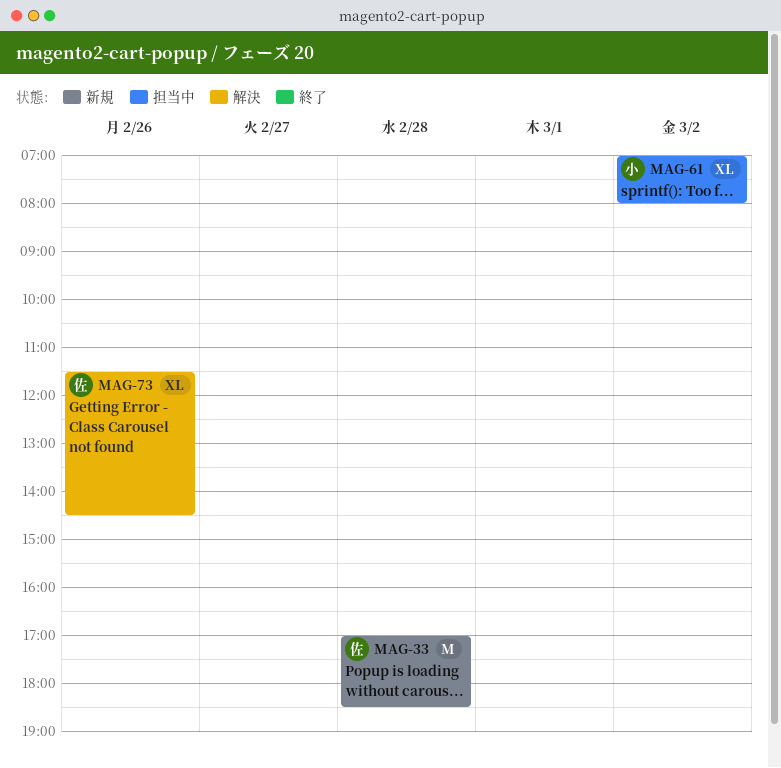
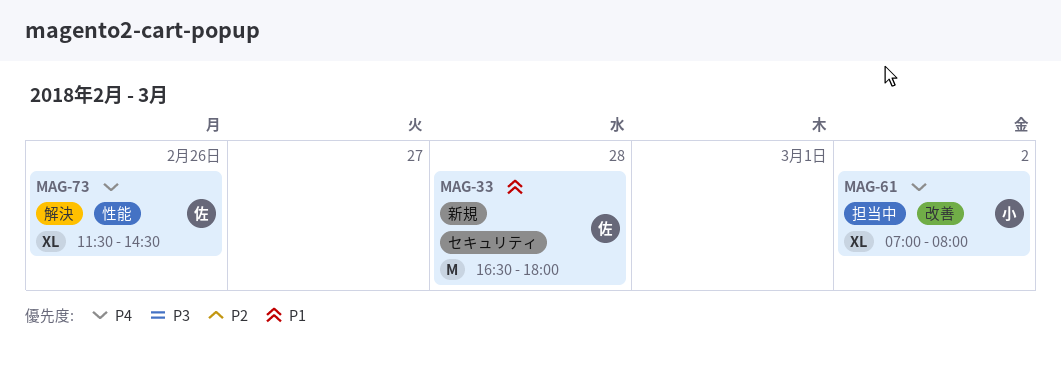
MAG-33, begins: 17:00 -> 16:30
MAG-33, ends: 18:30 -> 18:00

